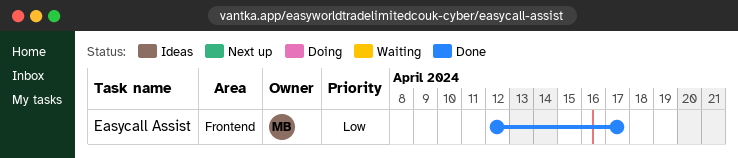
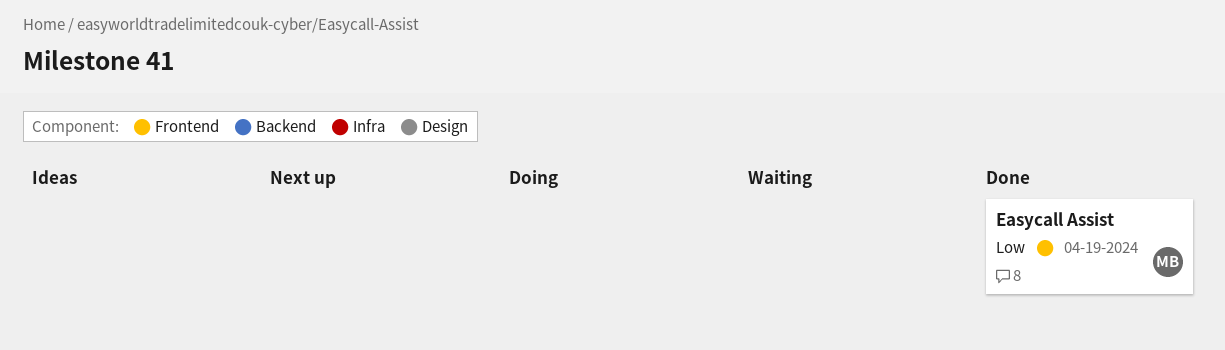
Easycall Assist, due: Apr 17 -> Apr 19

